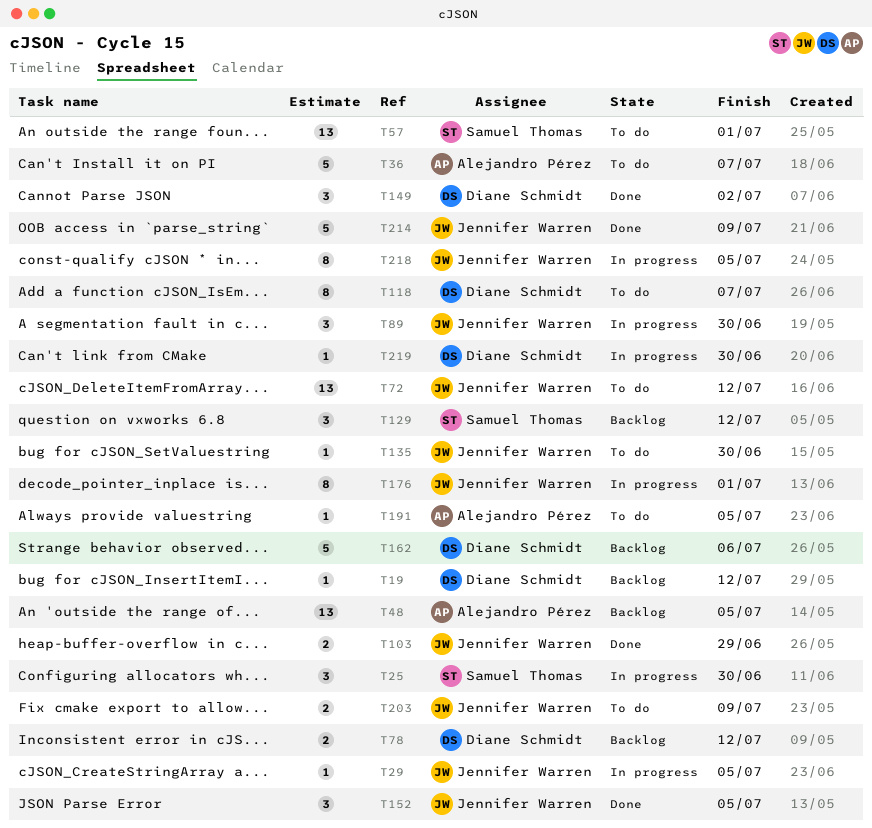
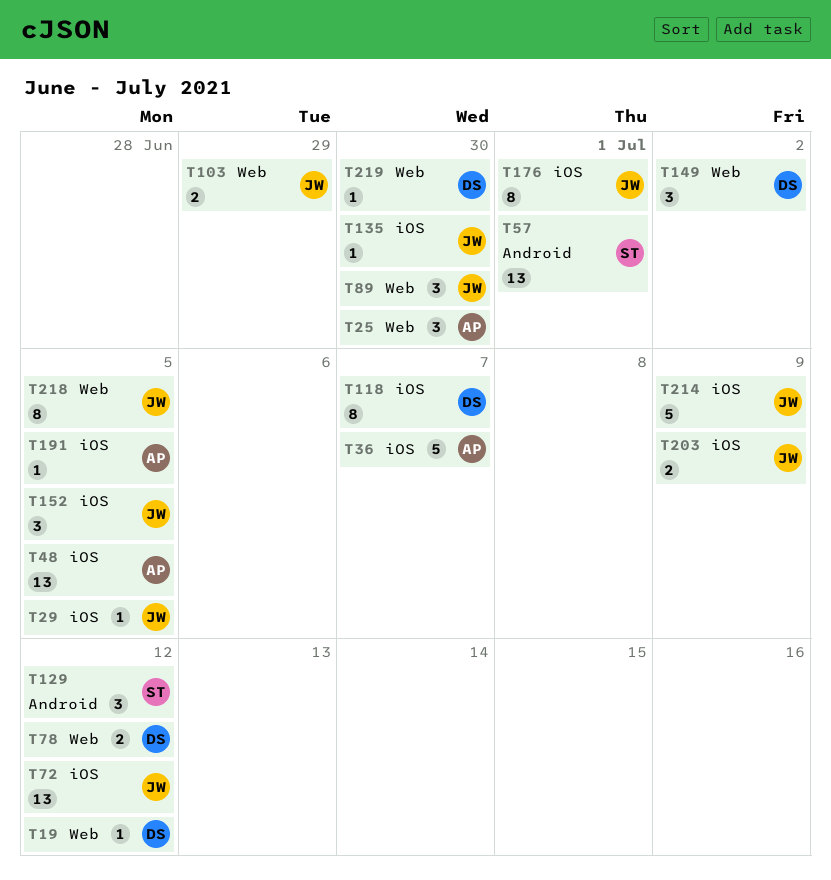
T25, owner: Samuel Thomas -> Alejandro Pérez
T162: present -> none

